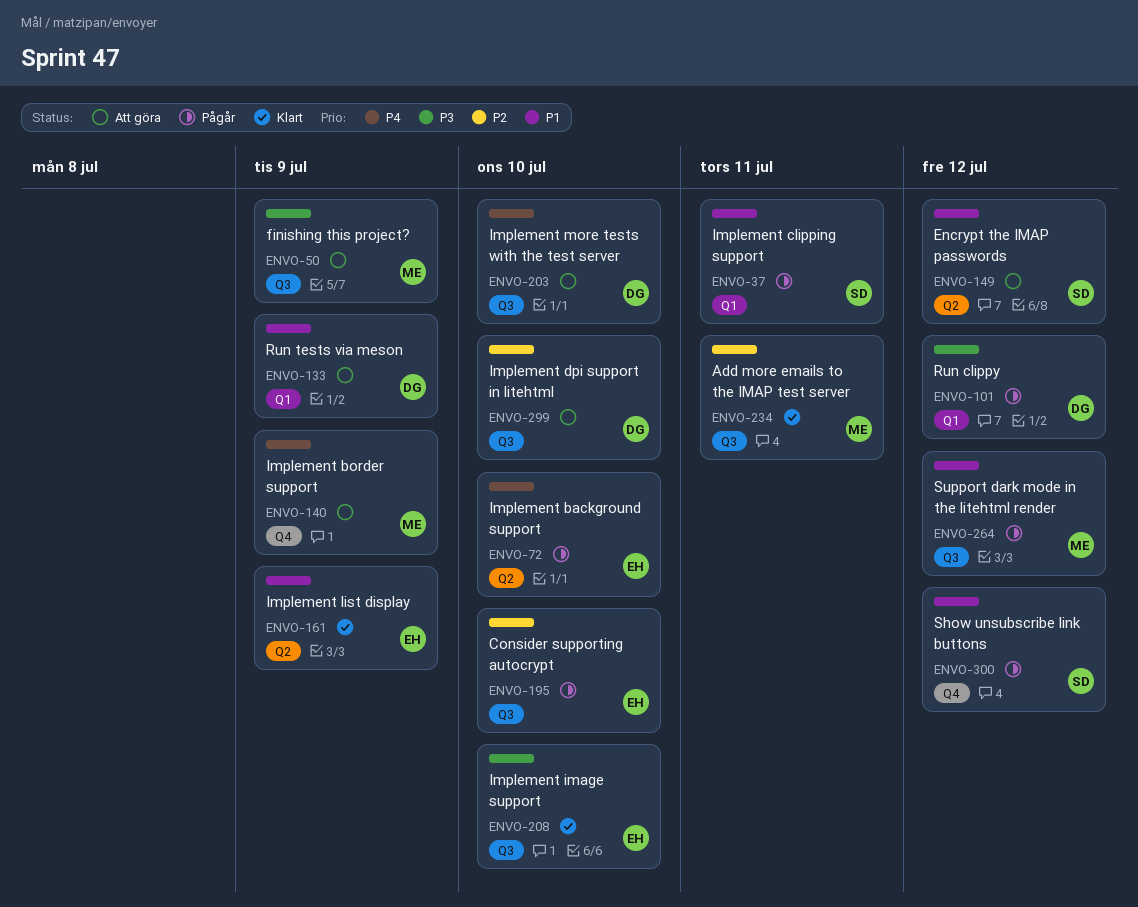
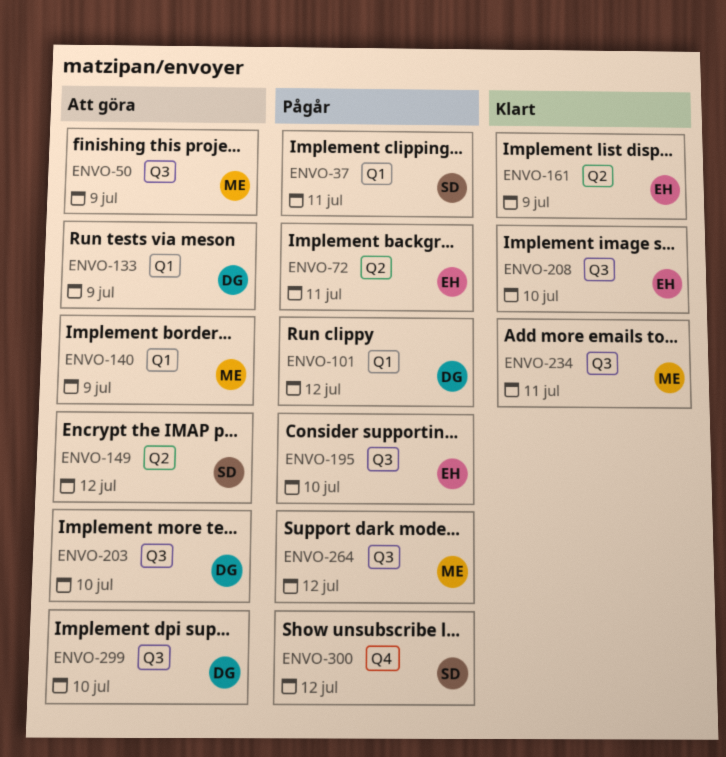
ENVO-72, due: Jul 10 -> Jul 11
ENVO-140, label: Q4 -> Q1

